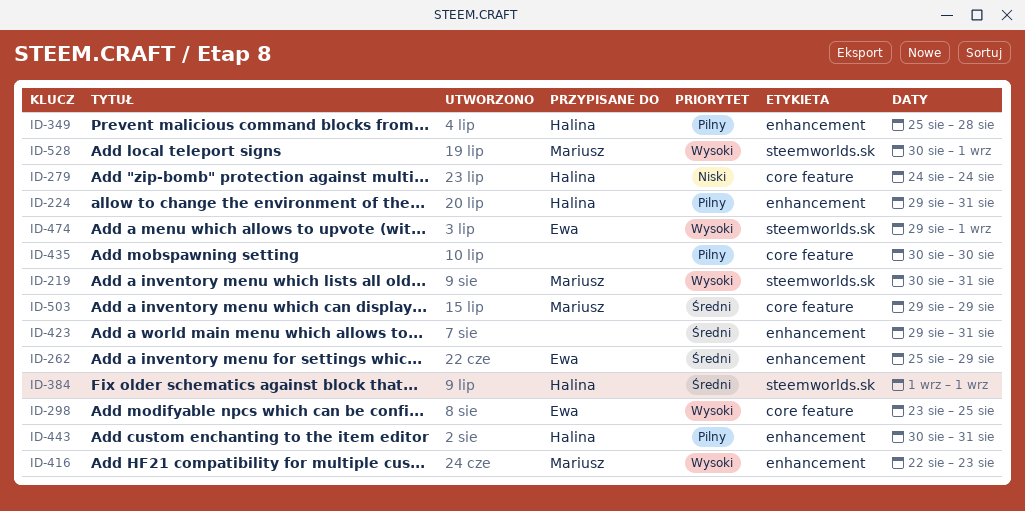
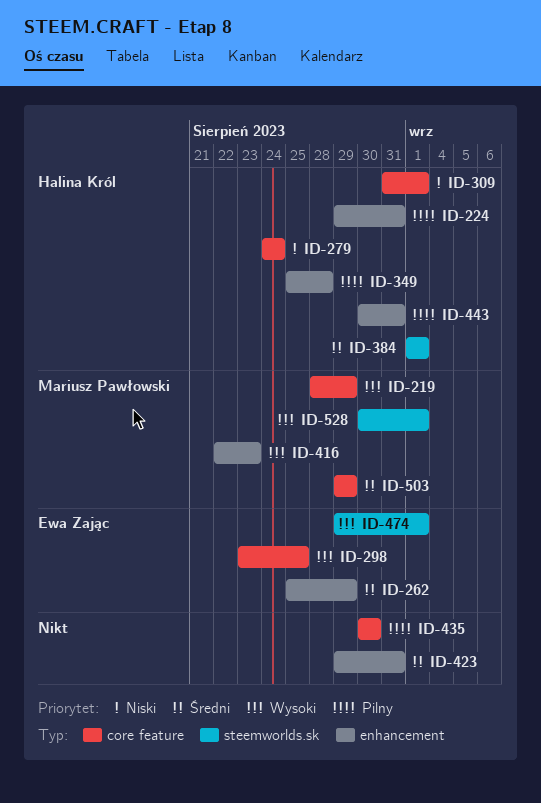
ID-219, label: steemworlds.sk -> core feature
ID-219, start: Aug 30 -> Aug 28
ID-219, due: Aug 31 -> Aug 29
ID-309: none -> present

